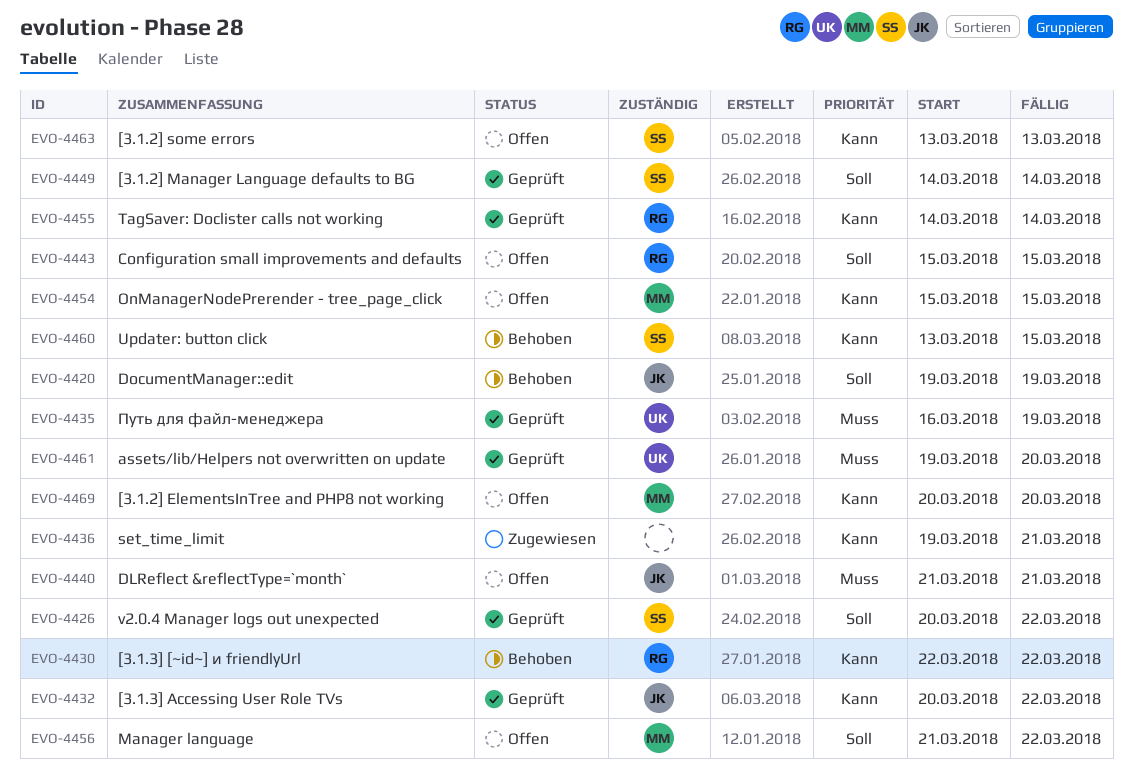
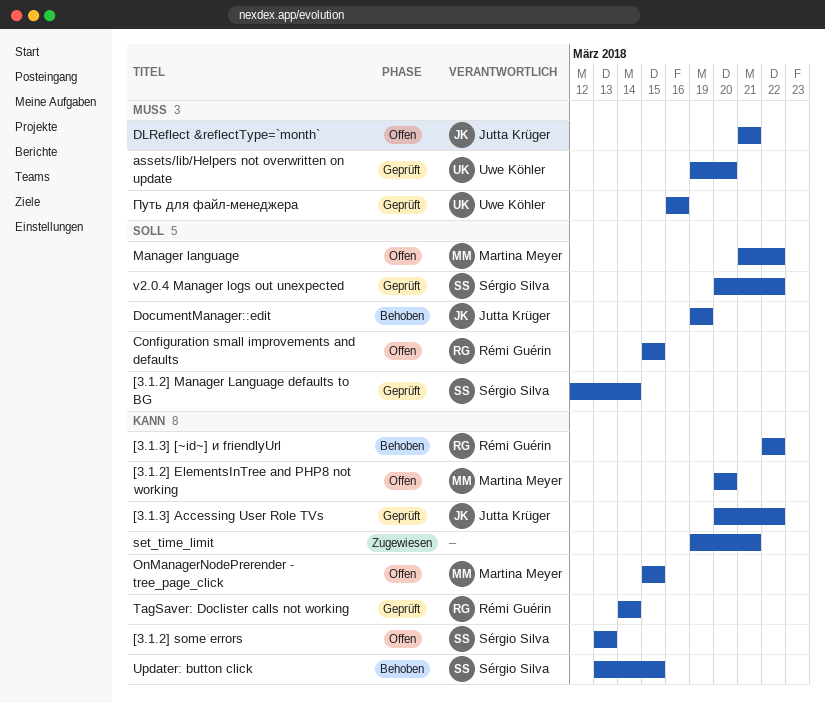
[3.1.2] Manager Language defaults to BG, start: Mar 14 -> Mar 12
Путь для файл-менеджера, due: Mar 19 -> Mar 16

